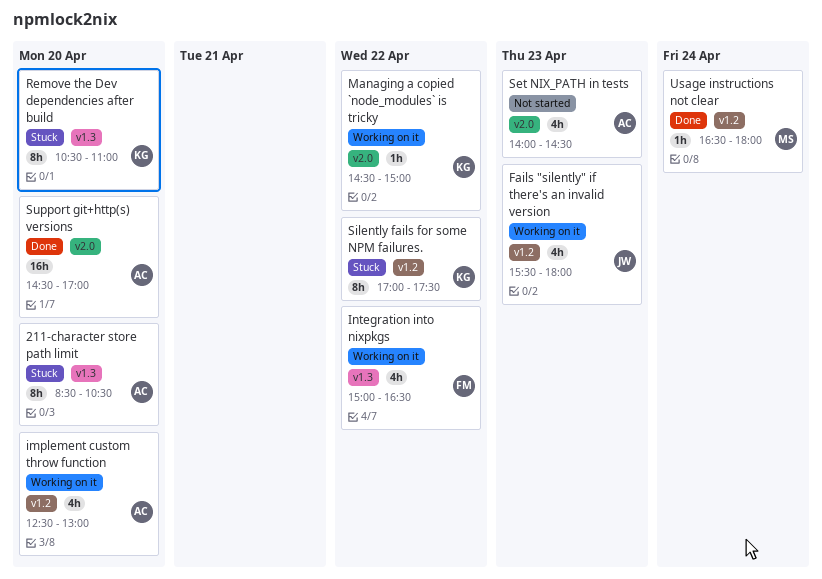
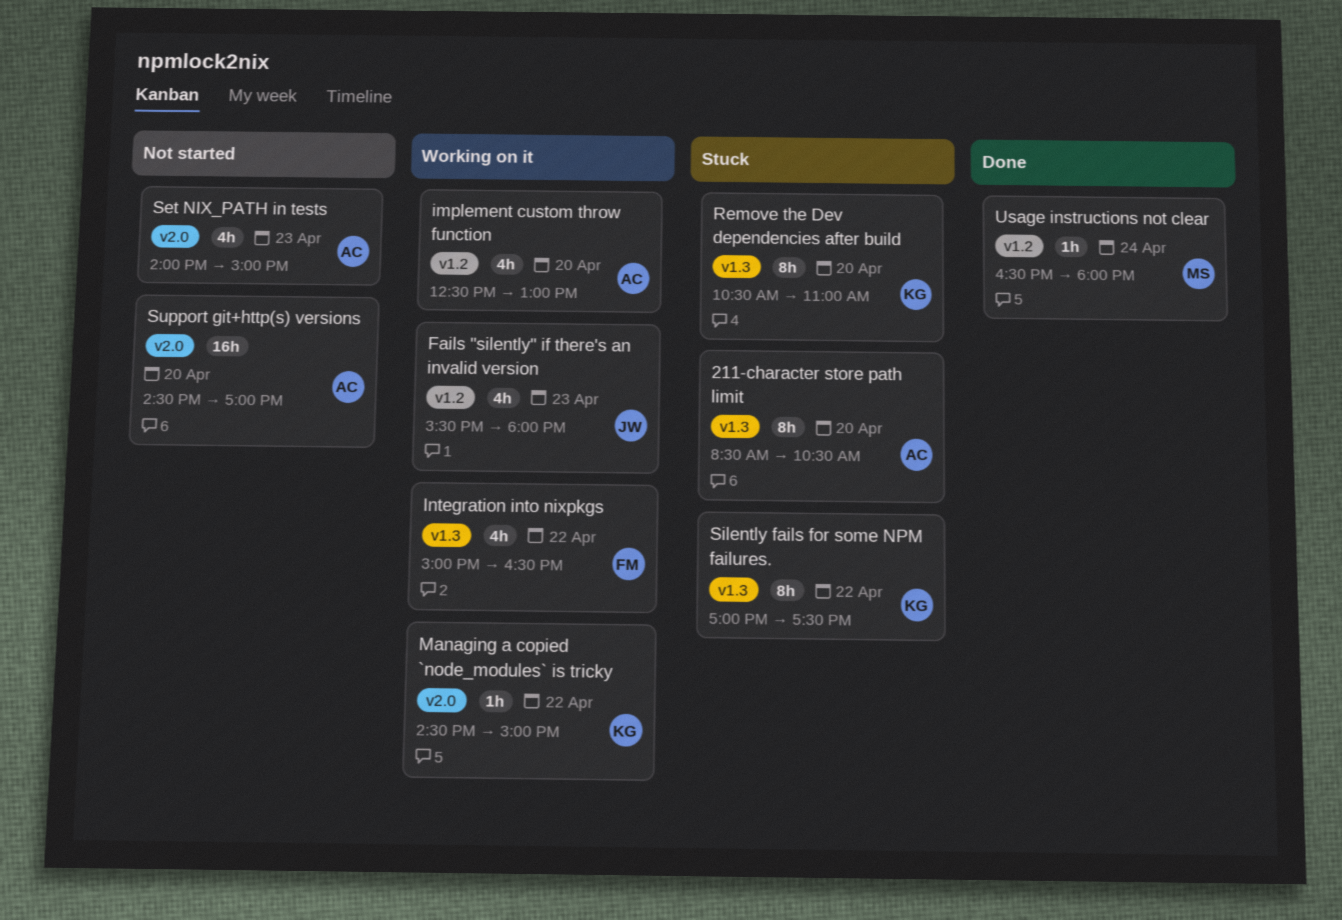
Set NIX_PATH in tests, ends: 14:30 -> 15:00
Silently fails for some NPM failures., label: v1.2 -> v1.3
Support git+http(s) versions, status: Done -> Not started

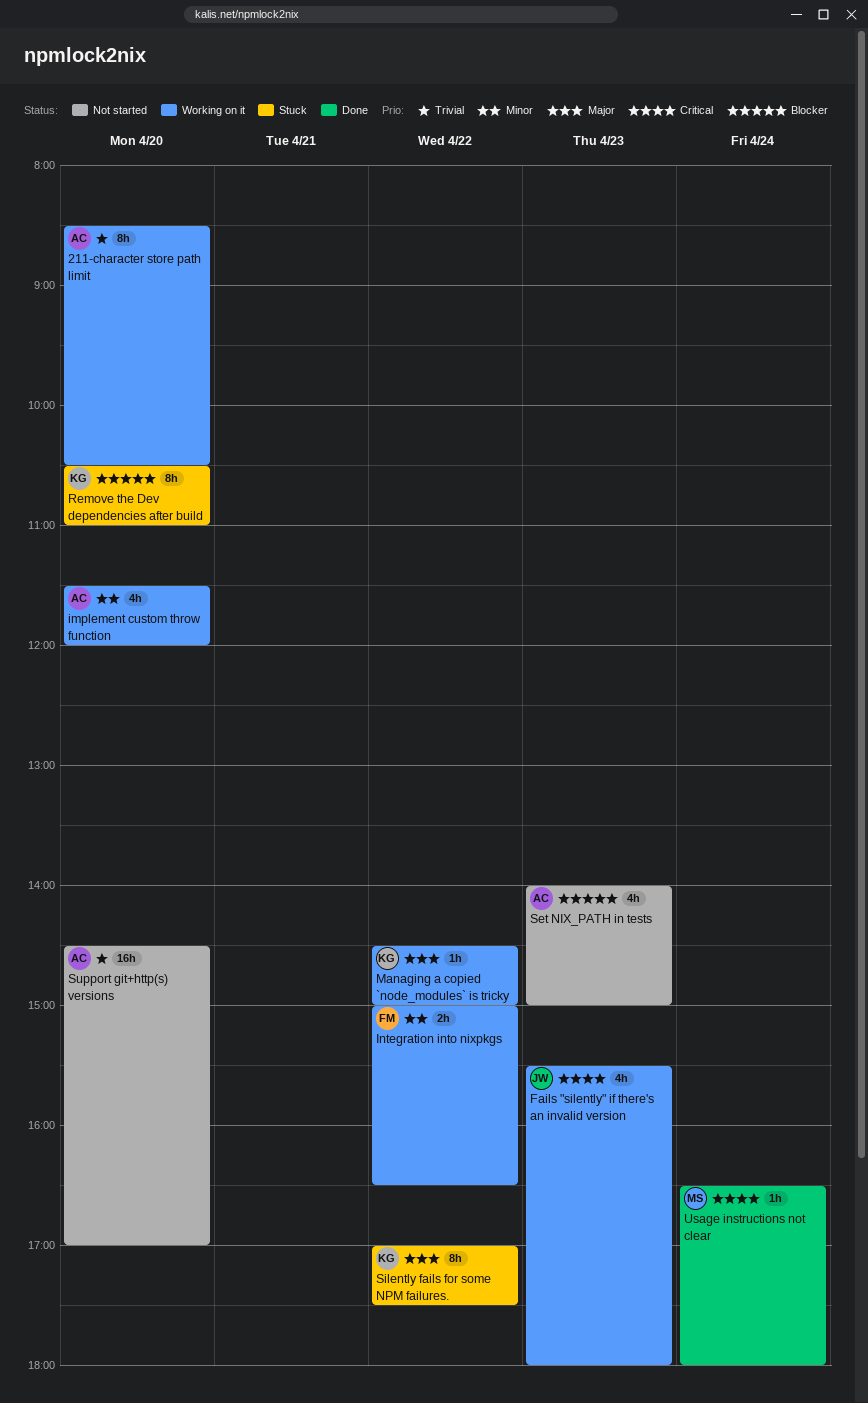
211-character store path limit, status: Stuck -> Working on it
implement custom throw function, begins: 12:30 -> 11:30
implement custom throw function, ends: 13:00 -> 12:00
Integration into nixpkgs, estimate: 4h -> 2h

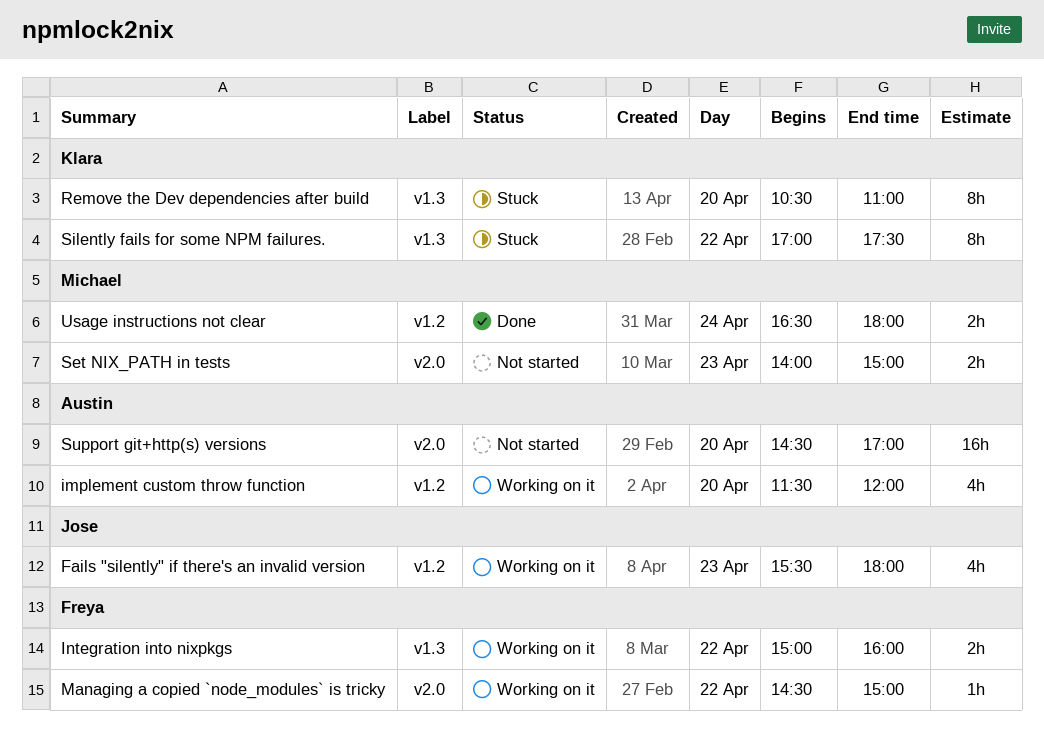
211-character store path limit: present -> none
Integration into nixpkgs, ends: 16:30 -> 16:00
Managing a copied `node_modules` is tricky, owner: Klara -> Freya
Set NIX_PATH in tests, owner: Austin -> Michael
Set NIX_PATH in tests, estimate: 4h -> 2h
Usage instructions not clear, estimate: 1h -> 2h

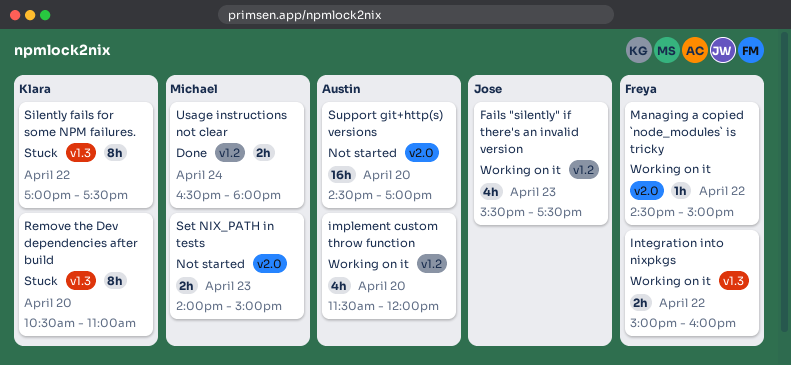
Fails "silently" if there's an invalid version, ends: 18:00 -> 17:30

